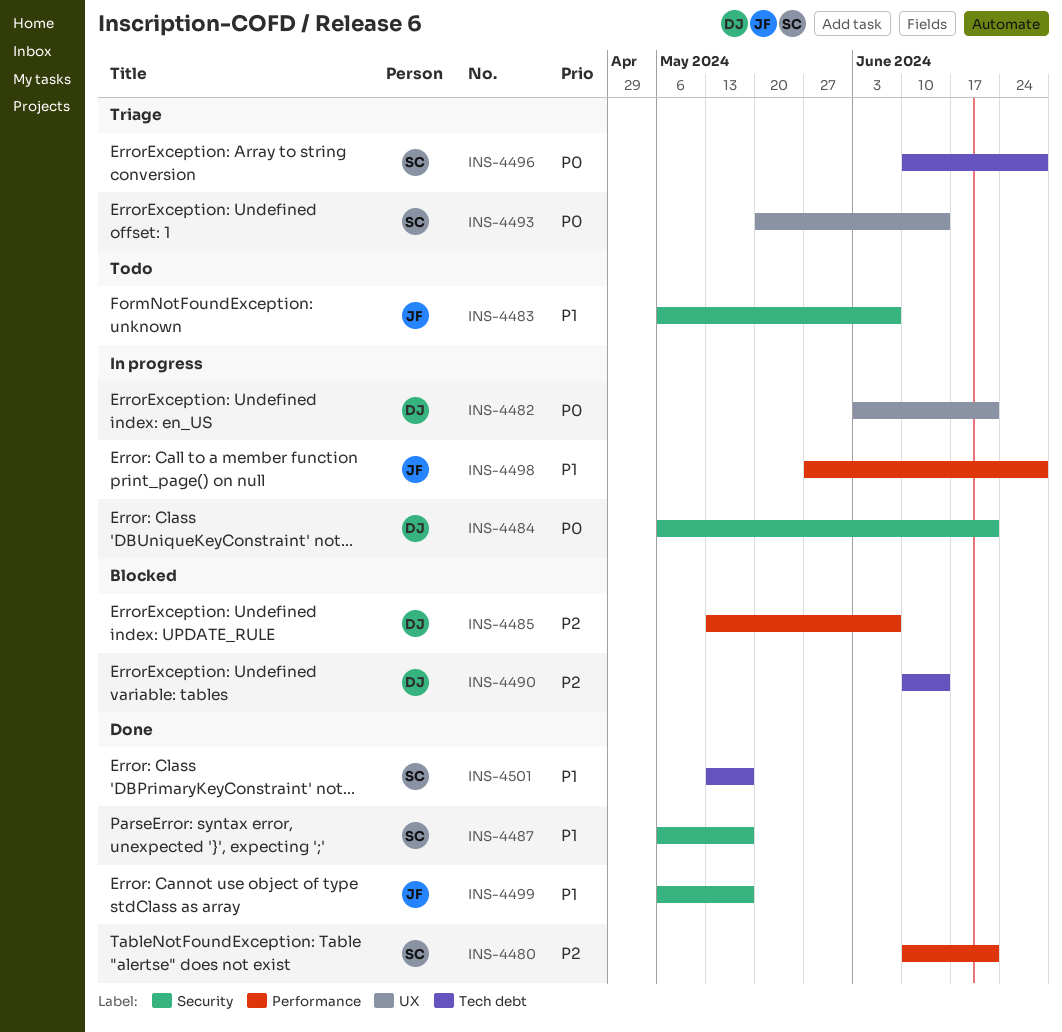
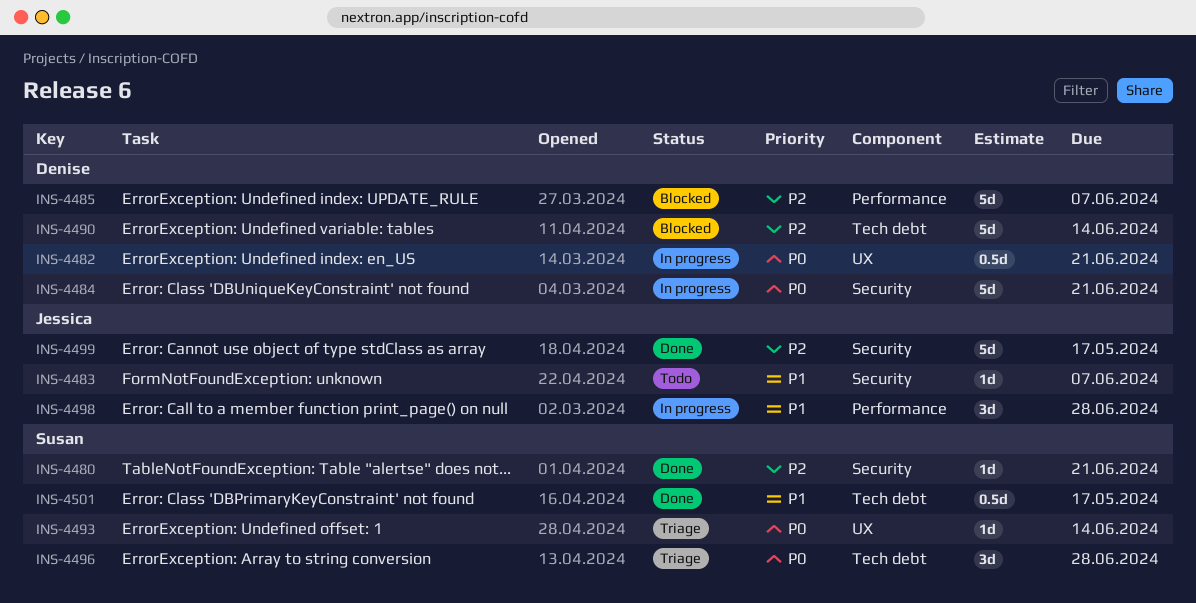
INS-4480, label: Performance -> Security
INS-4487: present -> none
INS-4499, priority: P1 -> P2

